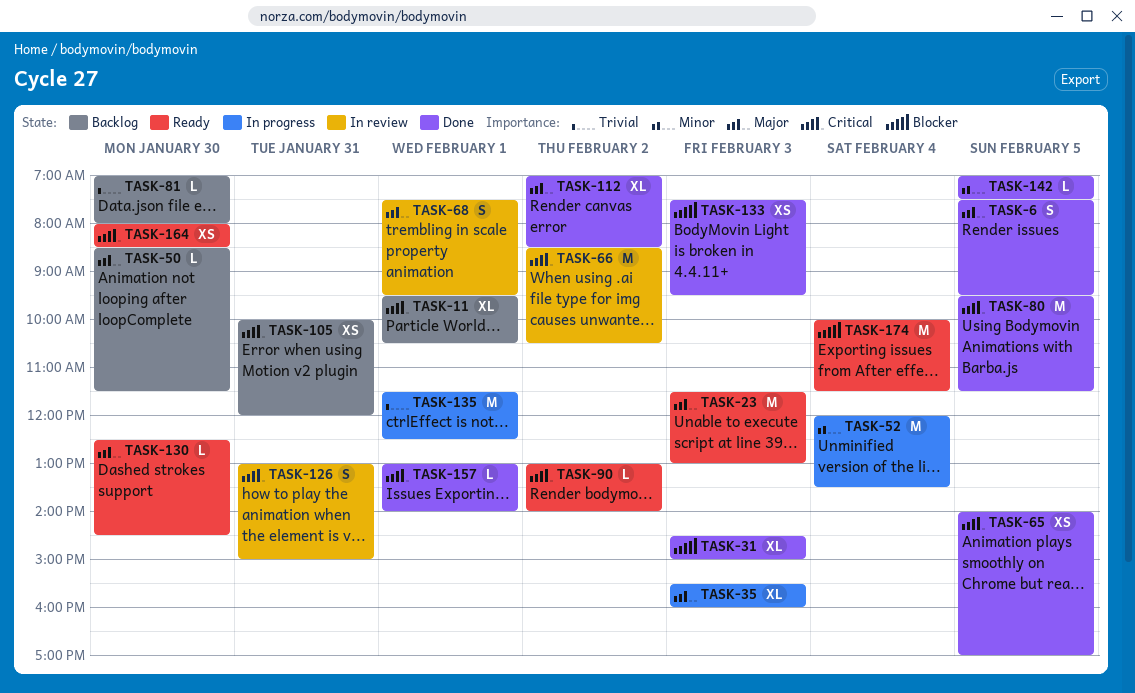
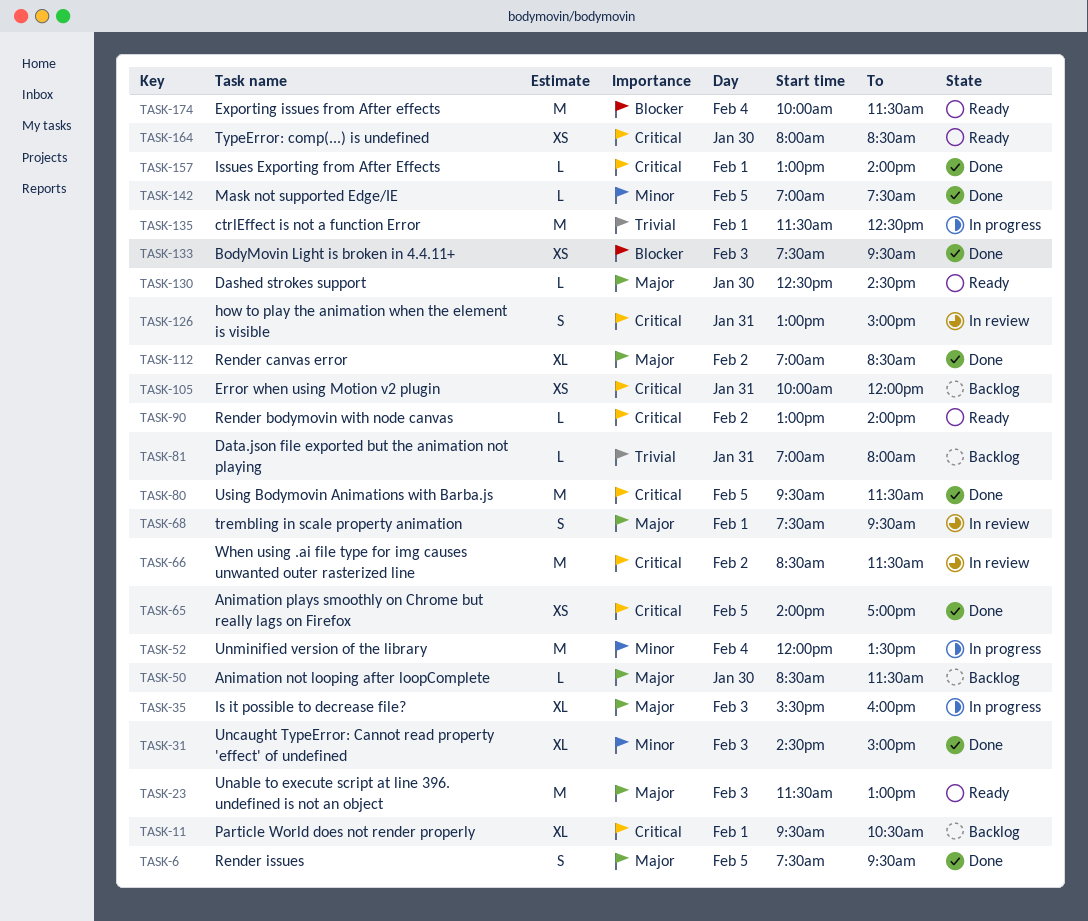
TASK-31, priority: Blocker -> Minor
TASK-66, ends: 10:30 -> 11:30
TASK-81, day: Jan 30 -> Jan 31

